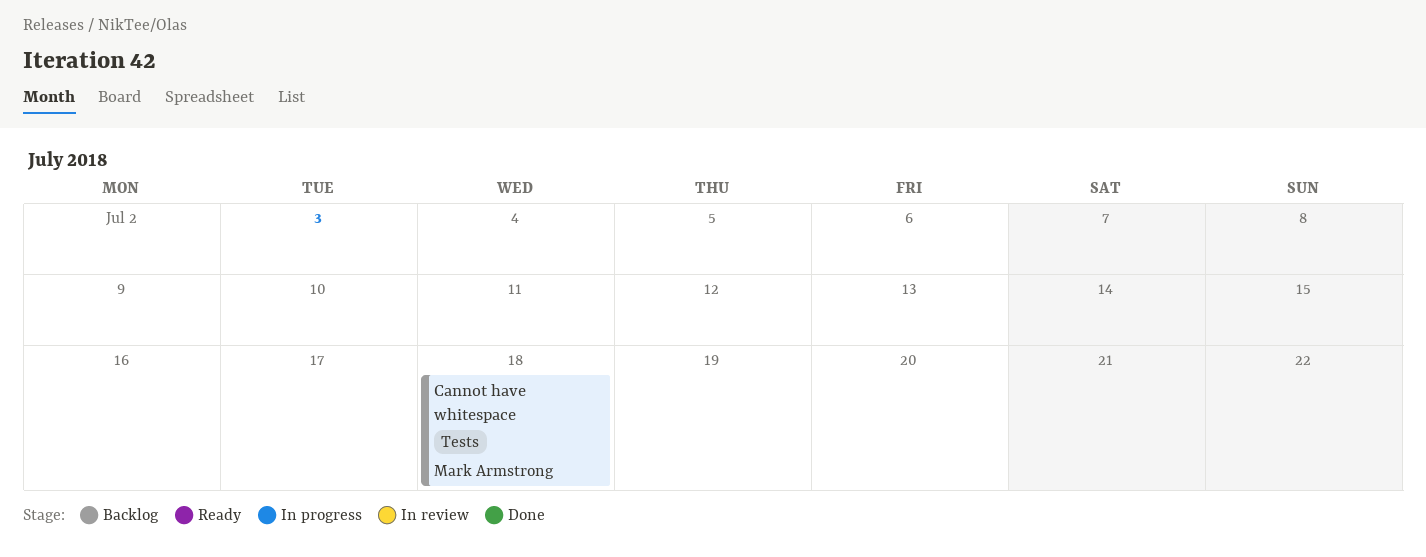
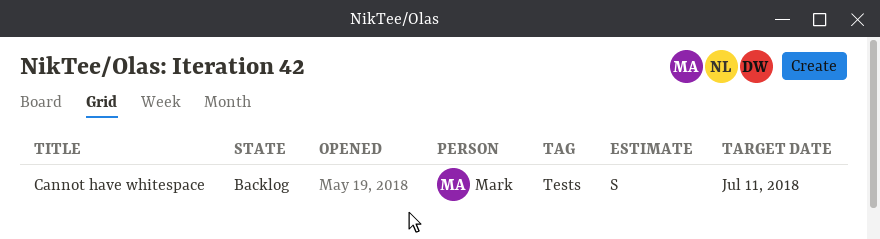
Cannot have whitespace, due: Jul 18 -> Jul 11

